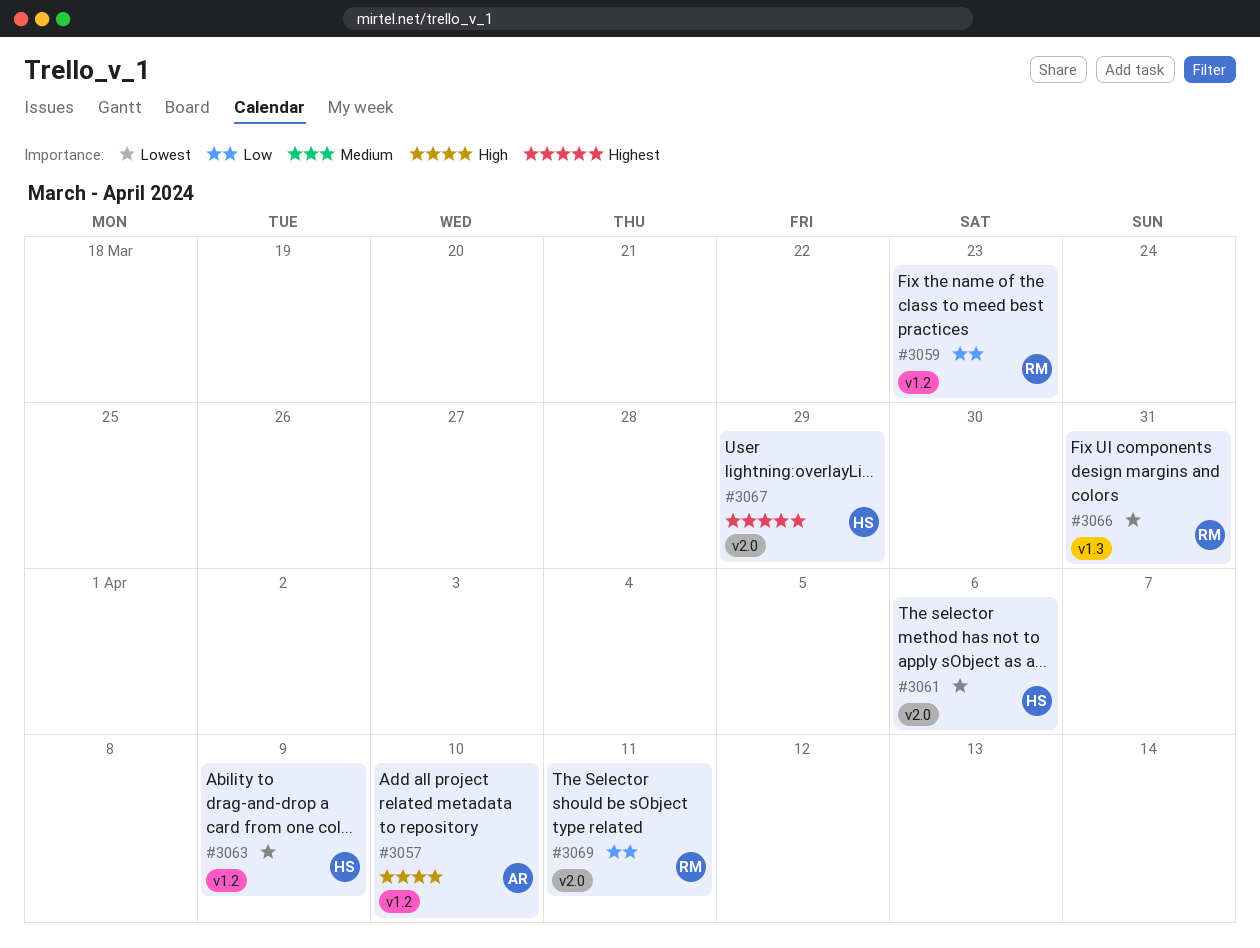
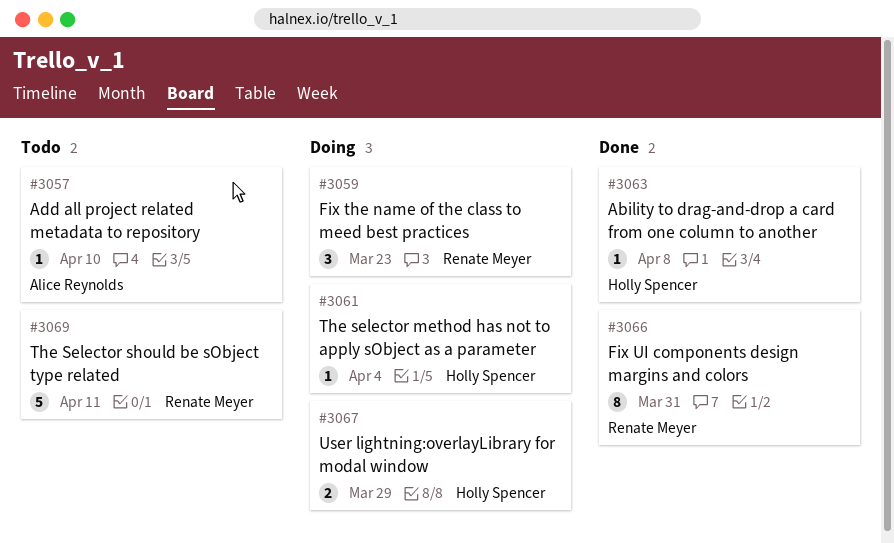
#3061, due: Apr 6 -> Apr 4
#3063, due: Apr 9 -> Apr 8

